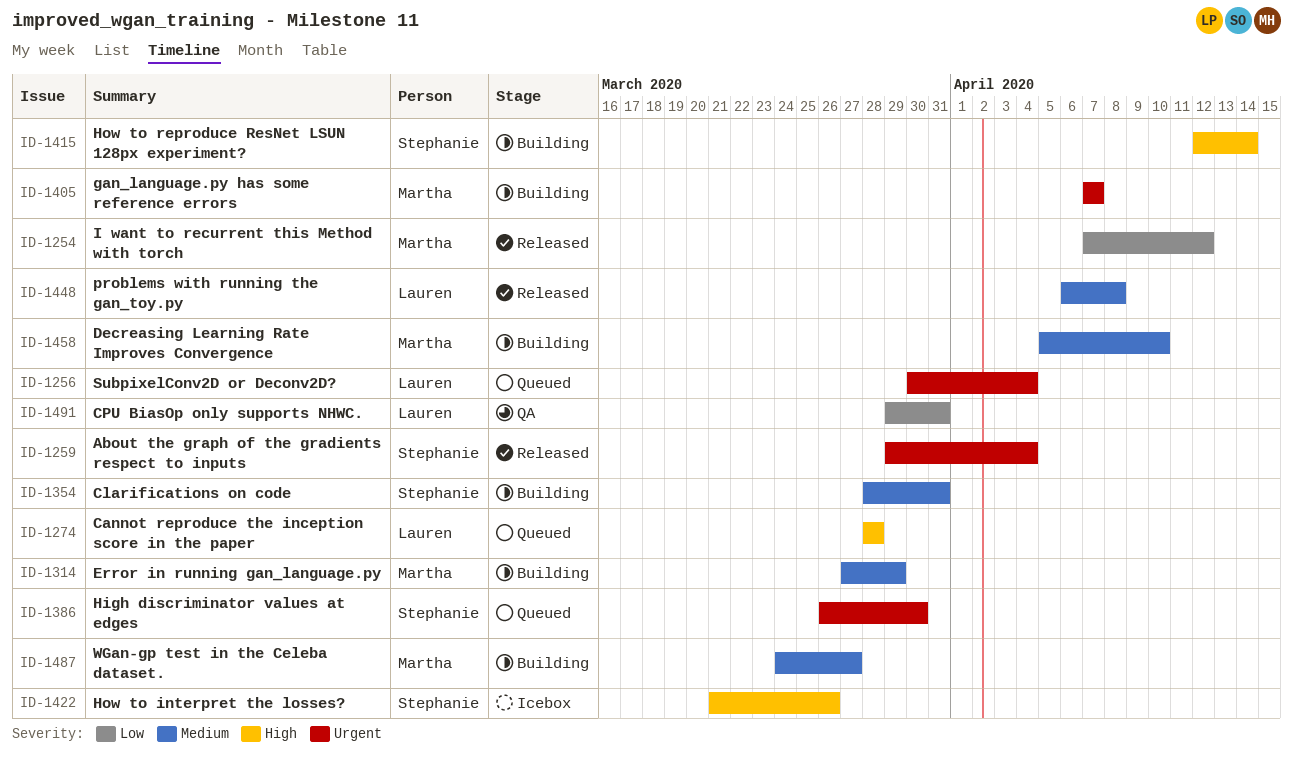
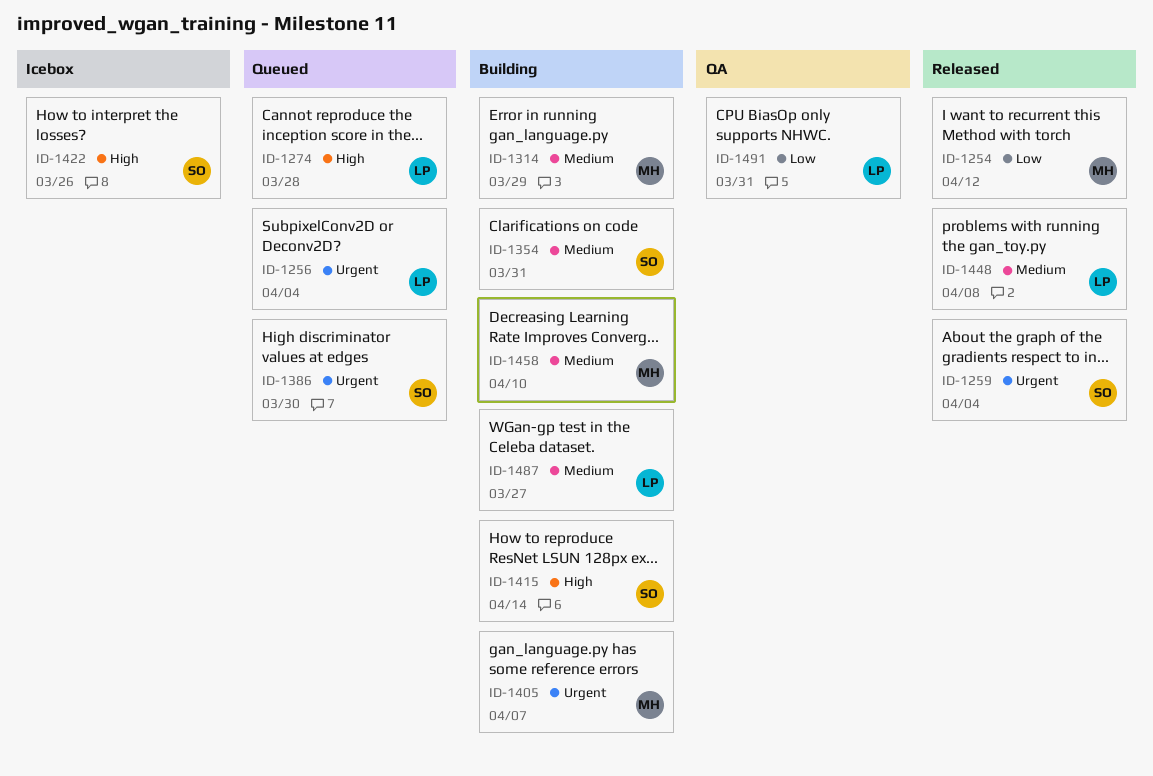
ID-1487, owner: Martha -> Lauren

